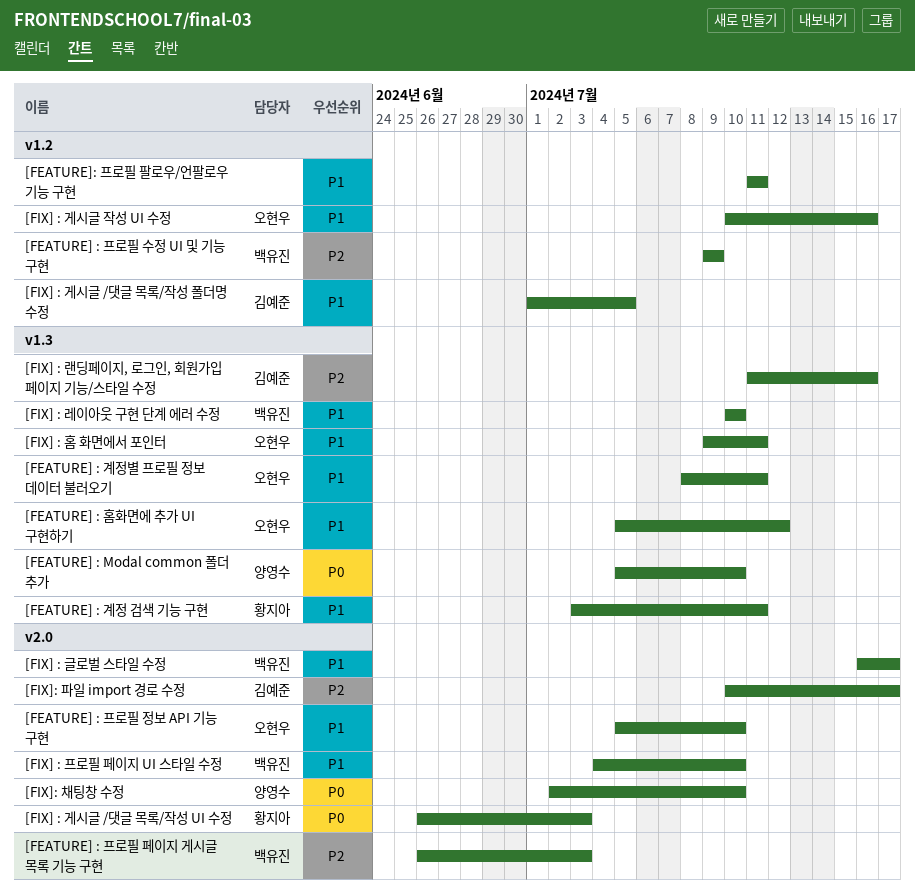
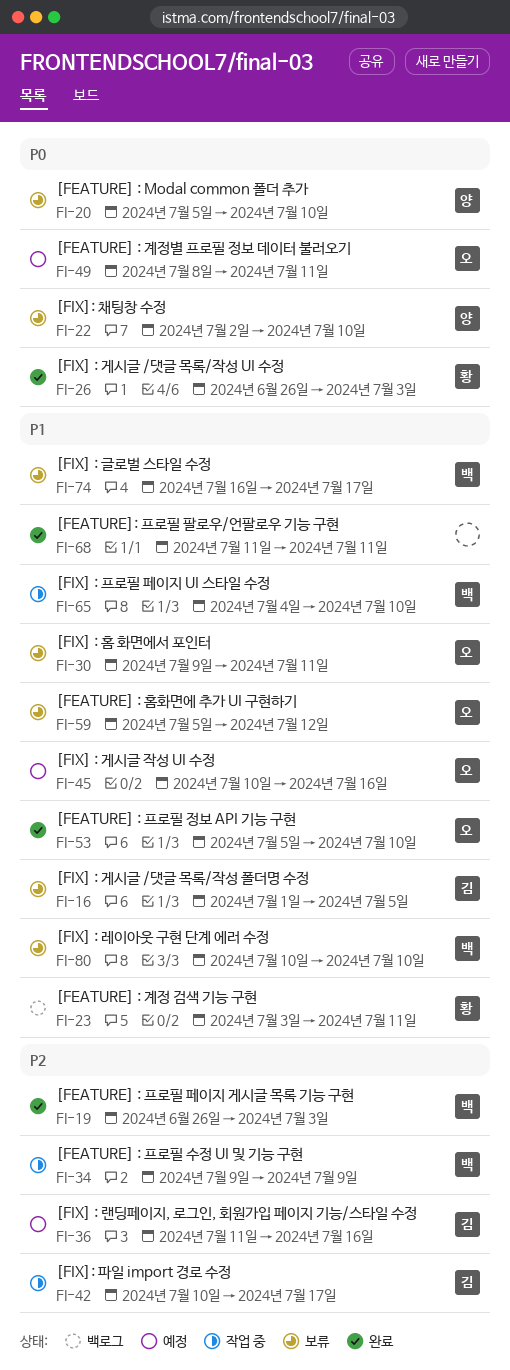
[FEATURE] : 계정별 프로필 정보 데이터 불러오기, priority: P1 -> P0

